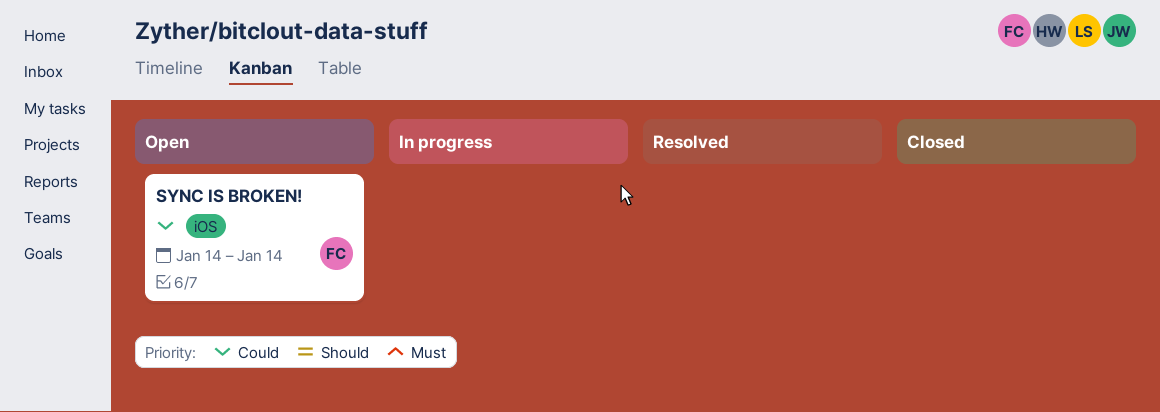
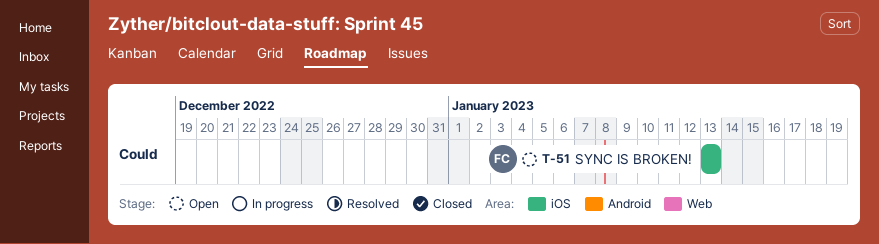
SYNC IS BROKEN!, start: Jan 14 -> Jan 13
SYNC IS BROKEN!, due: Jan 14 -> Jan 13

